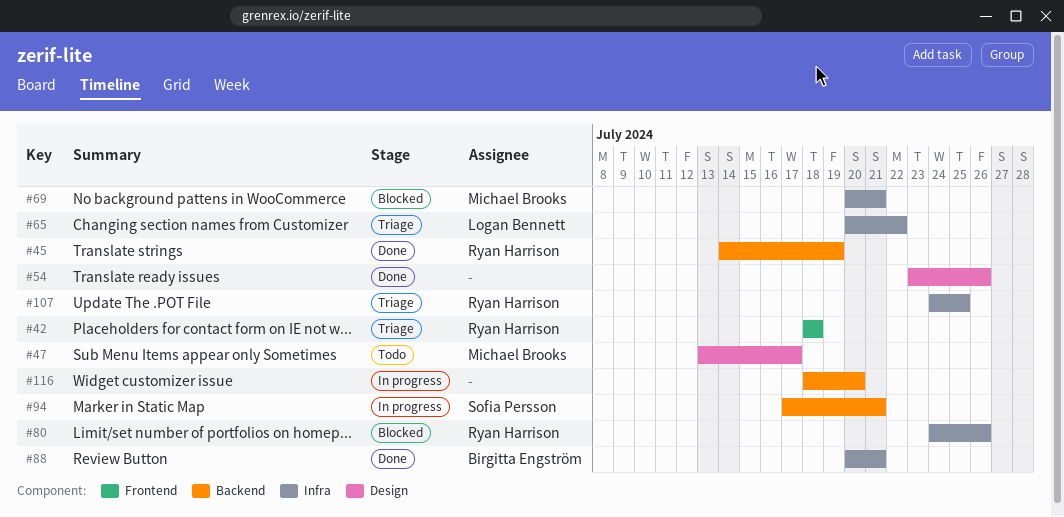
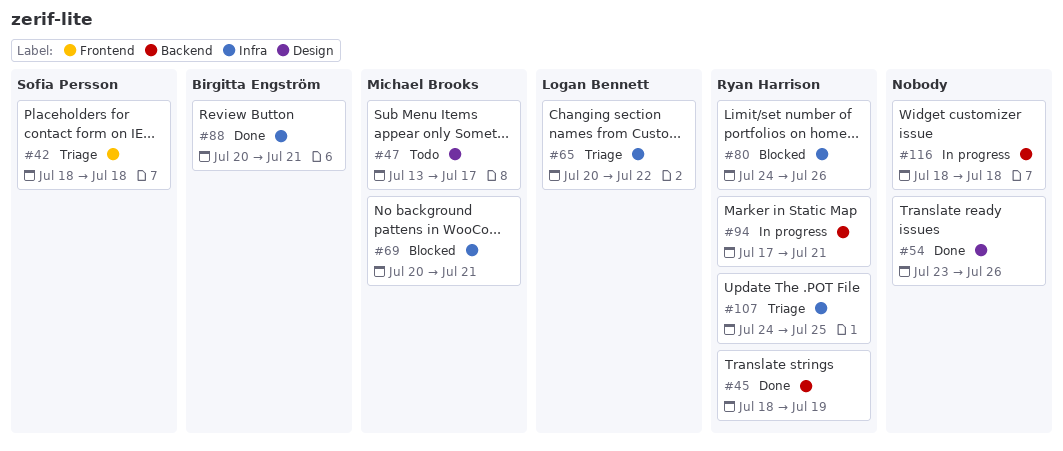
#42, owner: Ryan Harrison -> Sofia Persson
#45, start: Jul 14 -> Jul 18
#94, owner: Sofia Persson -> Ryan Harrison
#116, due: Jul 20 -> Jul 18

